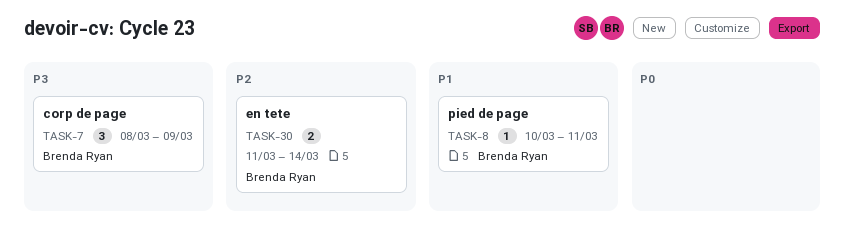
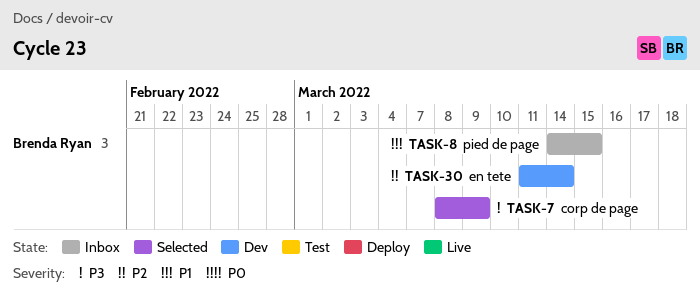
TASK-8, start: Mar 10 -> Mar 14
TASK-8, due: Mar 11 -> Mar 15

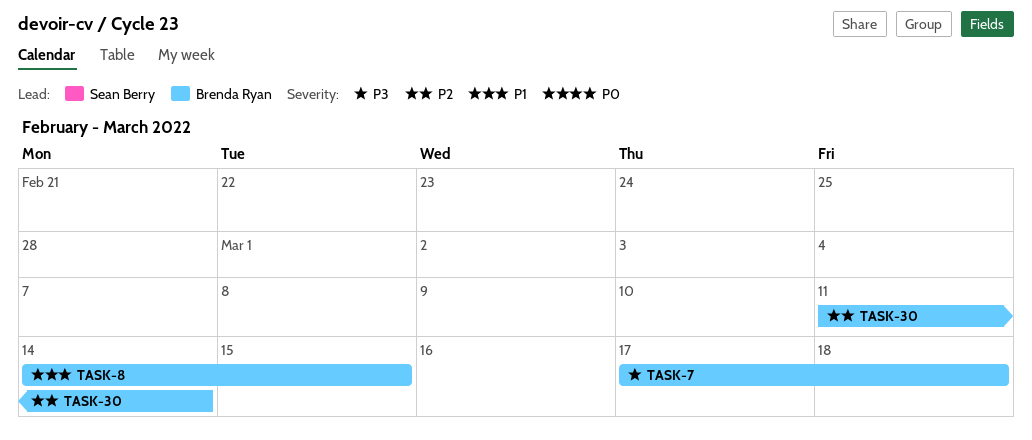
TASK-7, start: Mar 8 -> Mar 17
TASK-7, due: Mar 9 -> Mar 18

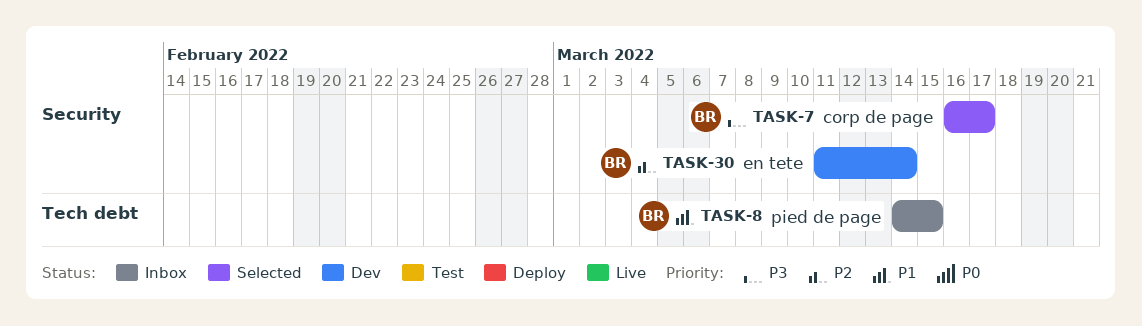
TASK-7, start: Mar 17 -> Mar 16
TASK-7, due: Mar 18 -> Mar 17

